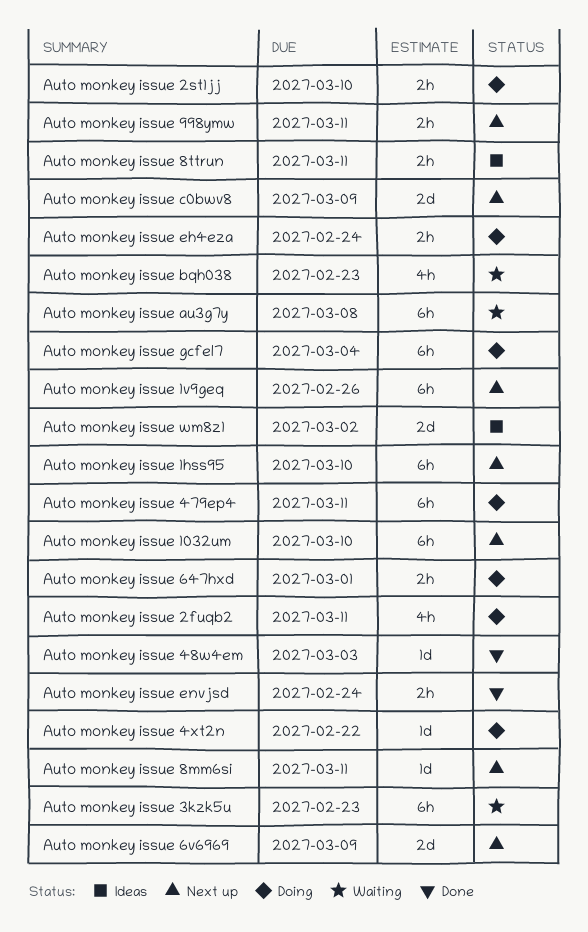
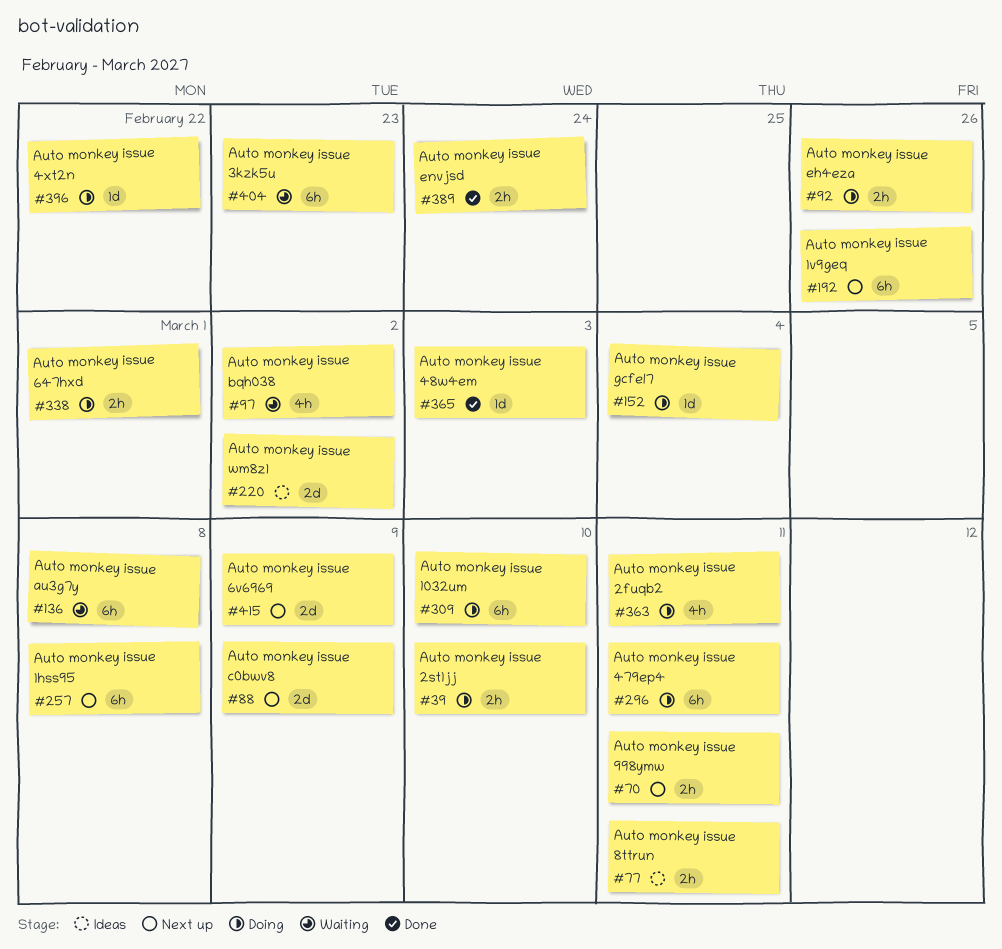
Auto monkey issue 1032um, status: Next up -> Doing
Auto monkey issue 1hss95, due: Mar 10 -> Mar 8
Auto monkey issue 8mm6si: present -> none
Auto monkey issue bqh038, due: Feb 23 -> Mar 2
Auto monkey issue eh4eza, due: Feb 24 -> Feb 26
Auto monkey issue gcfel7, estimate: 6h -> 1d

